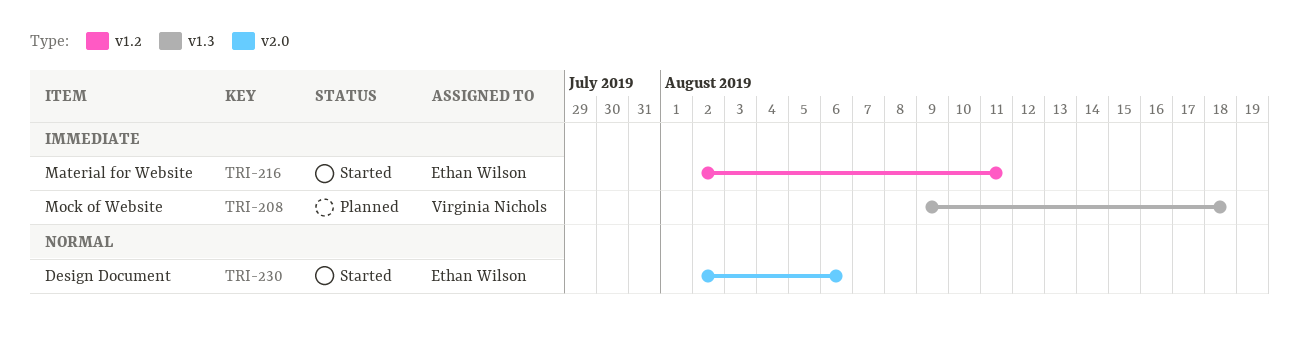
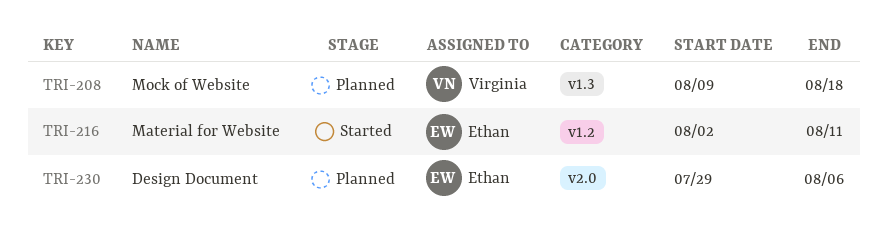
TRI-230, status: Started -> Planned
TRI-230, start: Aug 2 -> Jul 29

